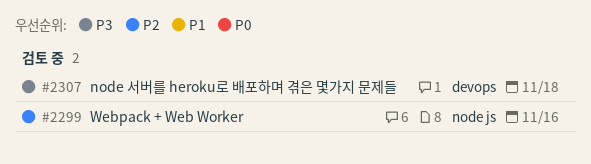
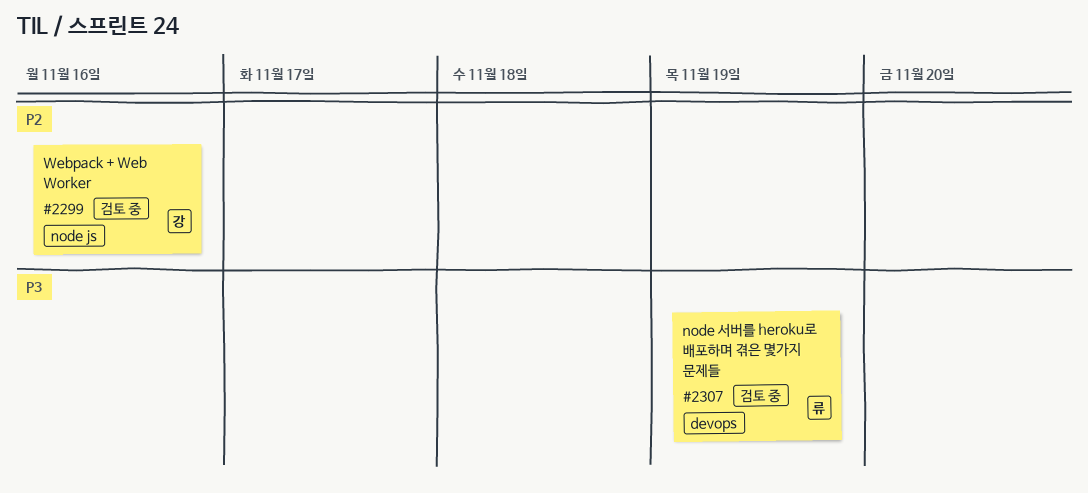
#2307, due: Nov 18 -> Nov 19

